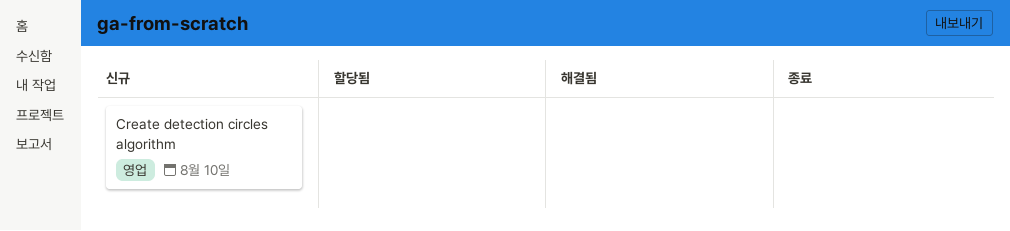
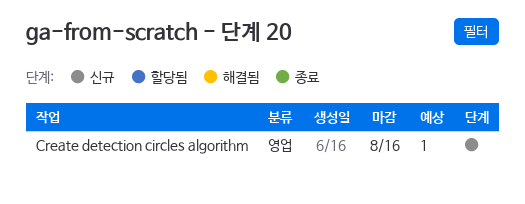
Create detection circles algorithm, due: Aug 10 -> Aug 16

